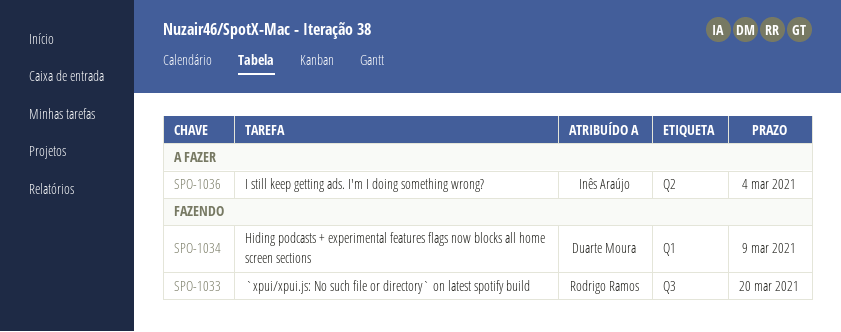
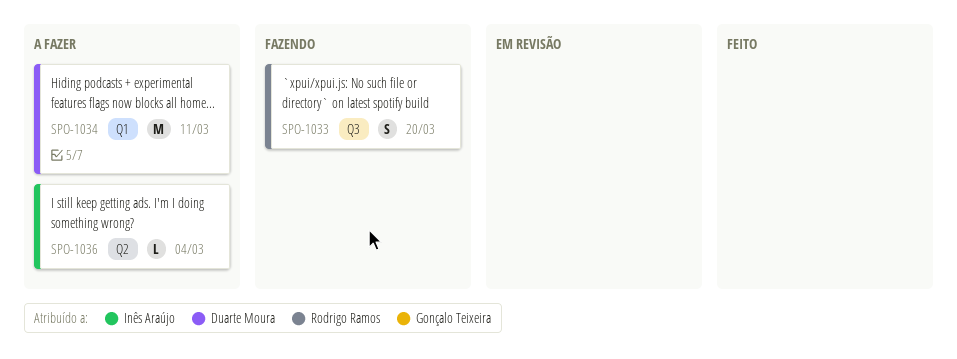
SPO-1034, status: Fazendo -> A fazer
SPO-1034, due: Mar 9 -> Mar 11

